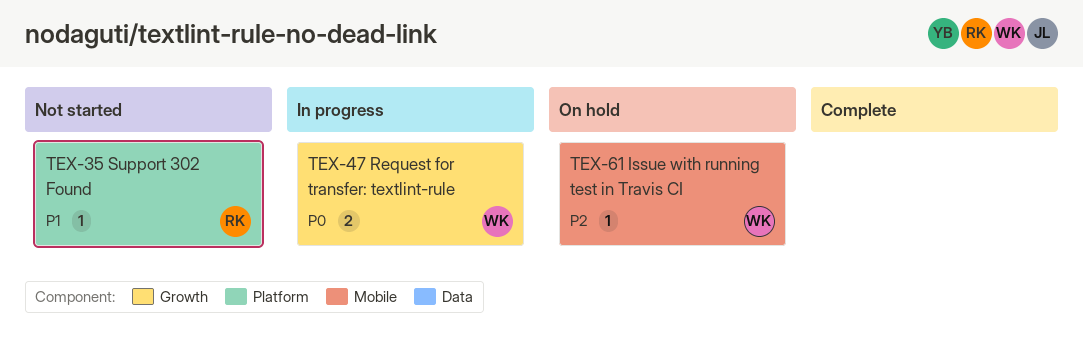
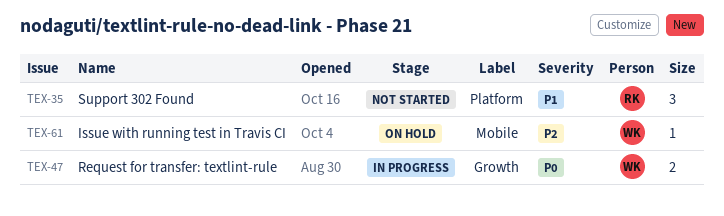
TEX-35, estimate: 1 -> 3

